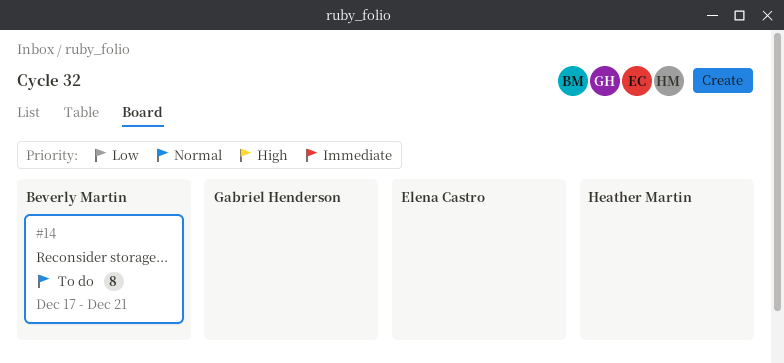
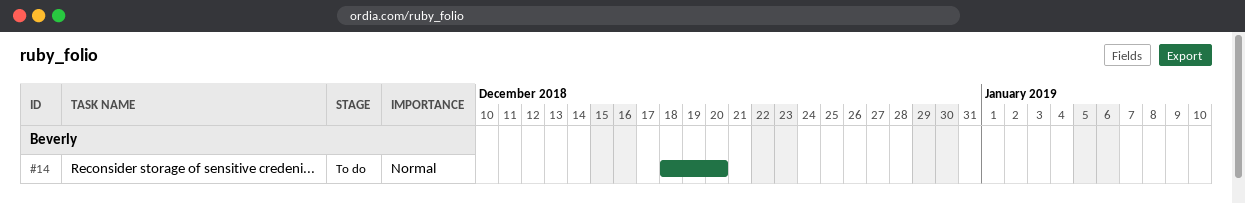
#14, start: Dec 17 -> Dec 18
#14, due: Dec 21 -> Dec 20

